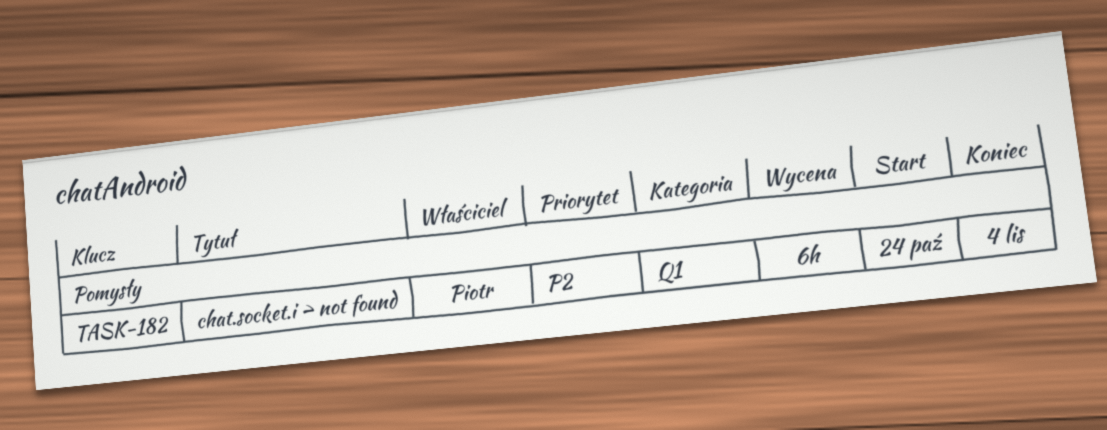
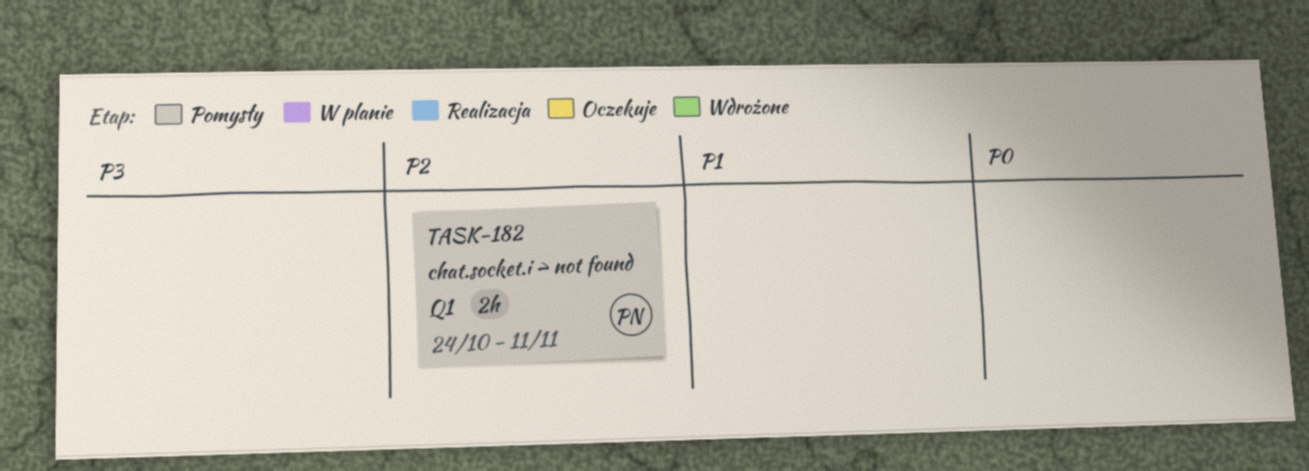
TASK-182, estimate: 6h -> 2h
TASK-182, due: Nov 4 -> Nov 11

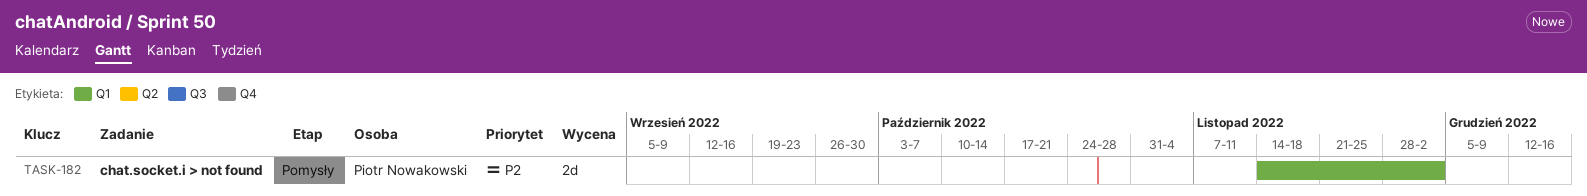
TASK-182, estimate: 2h -> 2d
TASK-182, start: Oct 24 -> Nov 14
TASK-182, due: Nov 11 -> Dec 2

